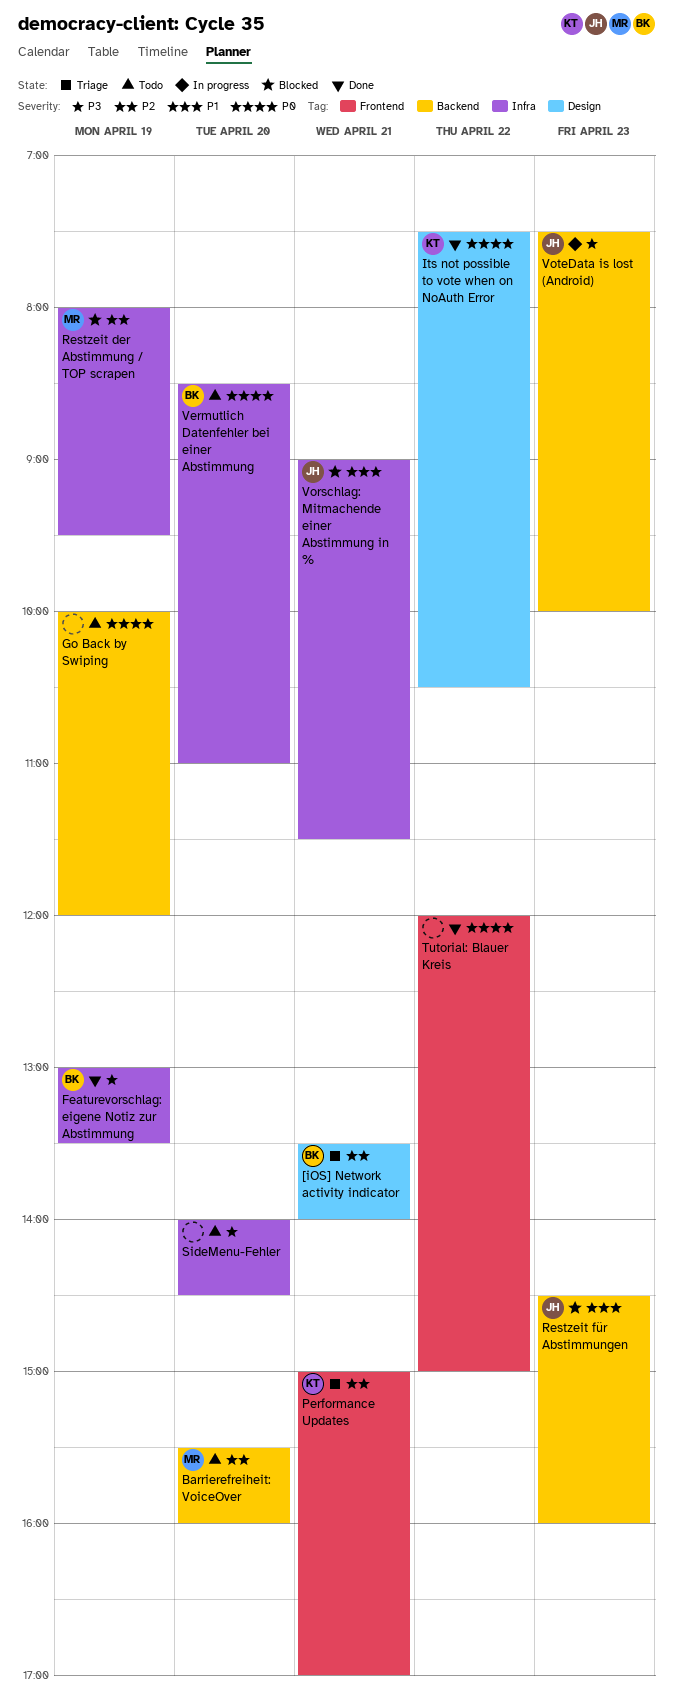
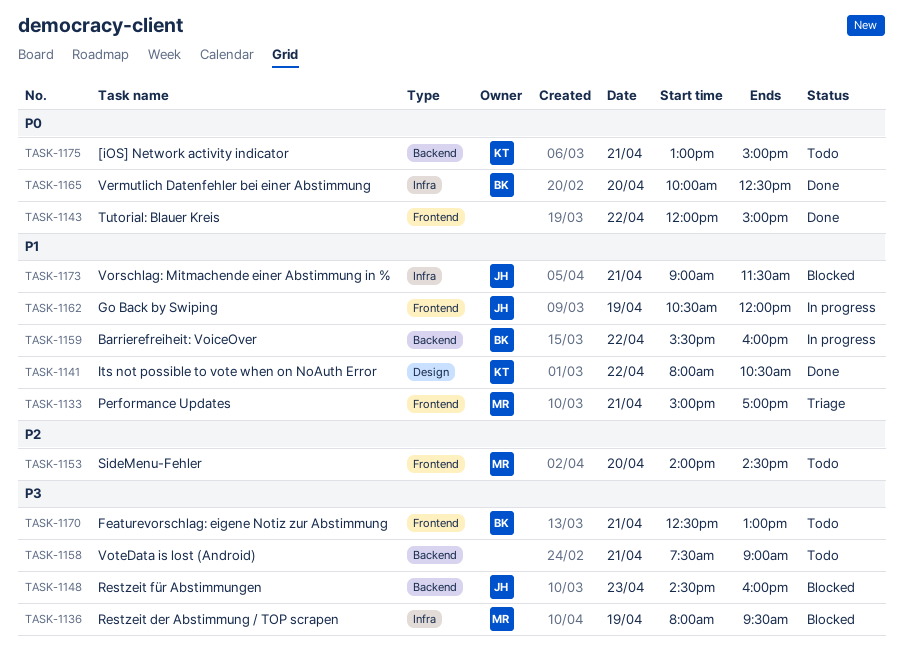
[iOS] Network activity indicator, status: Triage -> Todo
[iOS] Network activity indicator, owner: BK -> KT
[iOS] Network activity indicator, priority: P2 -> P0
[iOS] Network activity indicator, label: Design -> Backend
[iOS] Network activity indicator, begins: 13:30 -> 13:00
[iOS] Network activity indicator, ends: 14:00 -> 15:00
Barrierefreiheit: VoiceOver, status: Todo -> In progress
Barrierefreiheit: VoiceOver, owner: MR -> BK
Barrierefreiheit: VoiceOver, priority: P2 -> P1
Barrierefreiheit: VoiceOver, day: Apr 20 -> Apr 22
Featurevorschlag: eigene Notiz zur Abstimmung, status: Done -> Todo
Featurevorschlag: eigene Notiz zur Abstimmung, label: Infra -> Frontend
Featurevorschlag: eigene Notiz zur Abstimmung, day: Apr 19 -> Apr 21
Featurevorschlag: eigene Notiz zur Abstimmung, begins: 13:00 -> 12:30
Featurevorschlag: eigene Notiz zur Abstimmung, ends: 13:30 -> 13:00
Go Back by Swiping, status: Todo -> In progress
Go Back by Swiping, owner: none -> JH
Go Back by Swiping, priority: P0 -> P1
Go Back by Swiping, label: Backend -> Frontend
Go Back by Swiping, begins: 10:00 -> 10:30
Its not possible to vote when on NoAuth Error, priority: P0 -> P1
Its not possible to vote when on NoAuth Error, begins: 07:30 -> 08:00
Performance Updates, owner: KT -> MR
Performance Updates, priority: P2 -> P1
Restzeit der Abstimmung / TOP scrapen, priority: P2 -> P3
Restzeit für Abstimmungen, priority: P1 -> P3
SideMenu-Fehler, owner: none -> MR
SideMenu-Fehler, priority: P3 -> P2
SideMenu-Fehler, label: Infra -> Frontend
Vermutlich Datenfehler bei einer Abstimmung, status: Todo -> Done
Vermutlich Datenfehler bei einer Abstimmung, begins: 08:30 -> 10:00
Vermutlich Datenfehler bei einer Abstimmung, ends: 11:00 -> 12:30
VoteData is lost (Android), status: In progress -> Todo
VoteData is lost (Android), owner: JH -> none
VoteData is lost (Android), day: Apr 23 -> Apr 21
VoteData is lost (Android), ends: 10:00 -> 09:00

